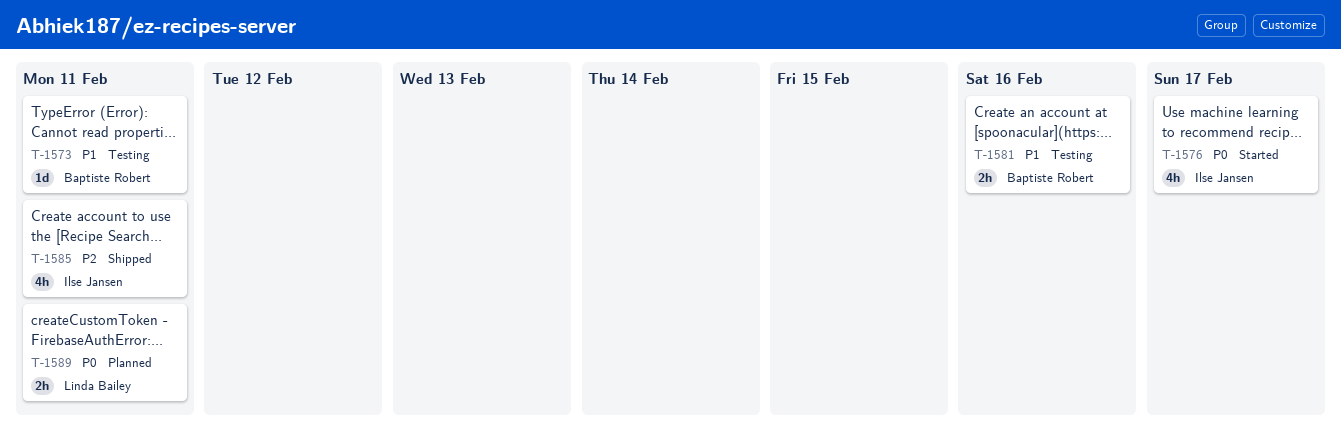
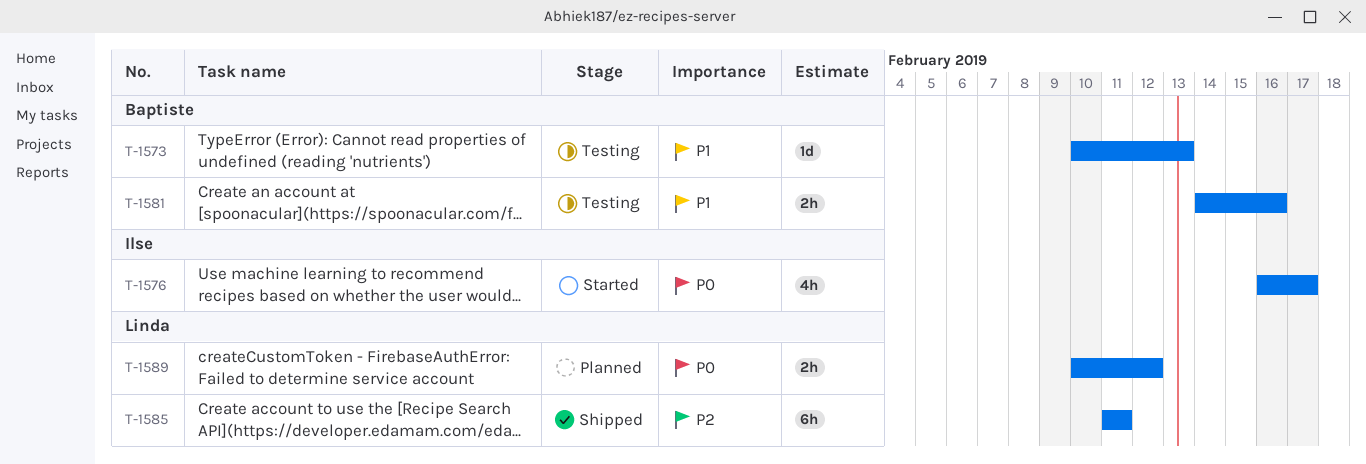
T-1573, due: Feb 11 -> Feb 13
T-1585, owner: Ilse Jansen -> Linda Bailey
T-1585, estimate: 4h -> 6h
T-1589, due: Feb 11 -> Feb 12

